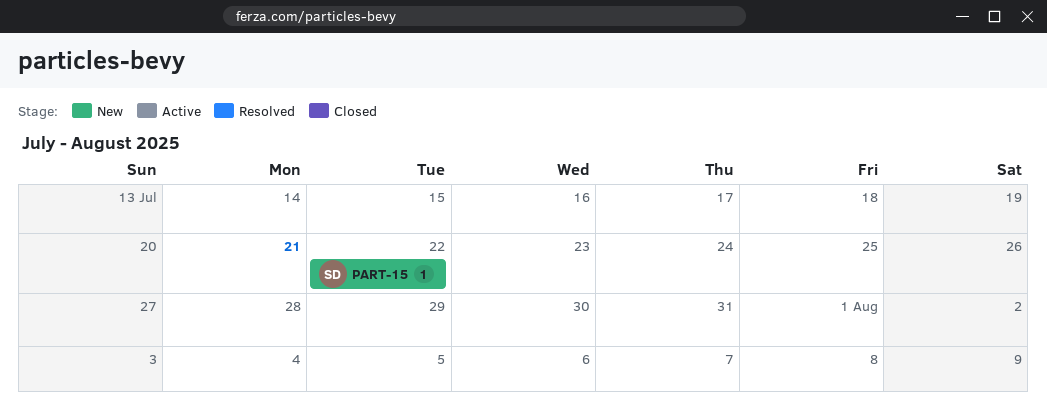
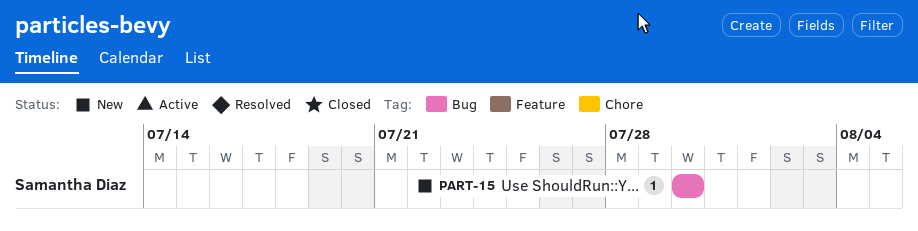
PART-15, start: Jul 22 -> Jul 30
PART-15, due: Jul 22 -> Jul 30

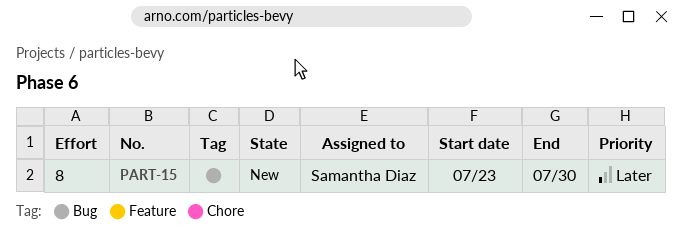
PART-15, estimate: 1 -> 8
PART-15, start: Jul 30 -> Jul 23

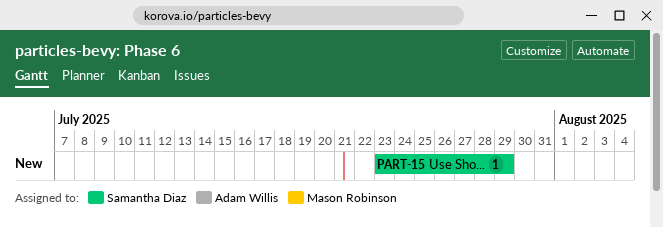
PART-15, estimate: 8 -> 1
PART-15, due: Jul 30 -> Jul 29

